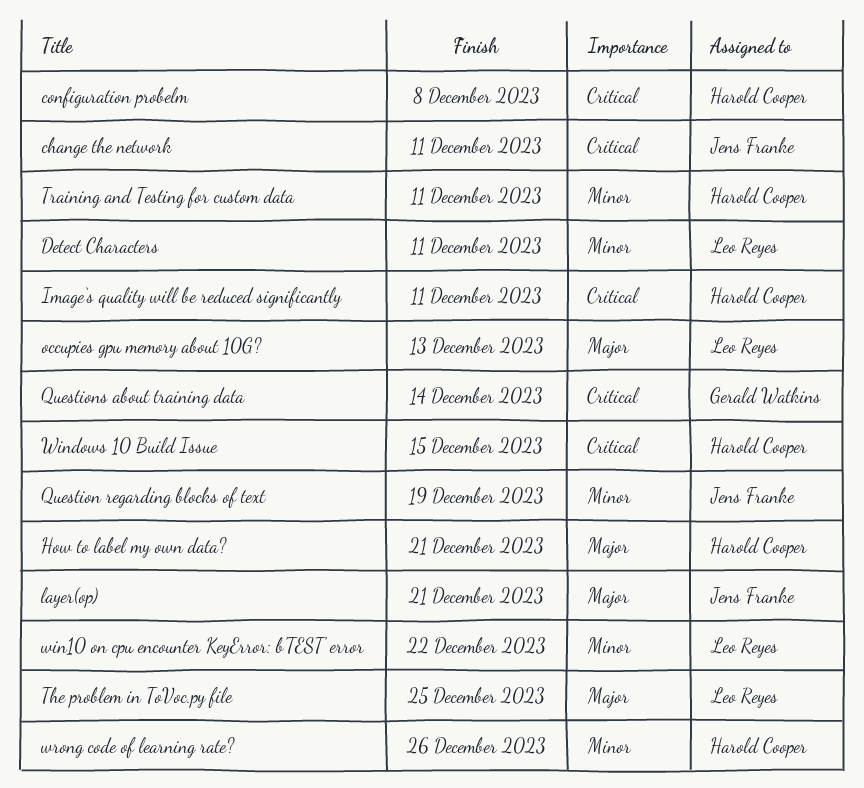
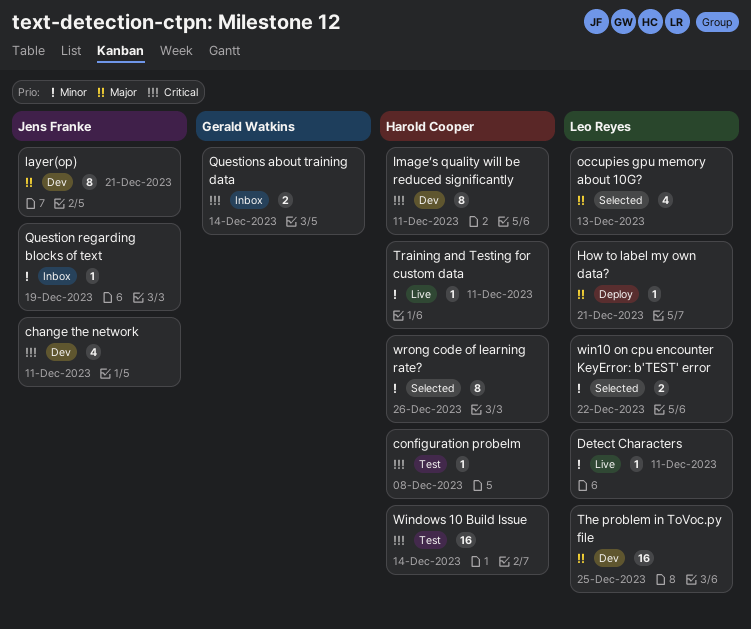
How to label my own data?, owner: Harold Cooper -> Leo Reyes
Windows 10 Build Issue, due: Dec 15 -> Dec 14

